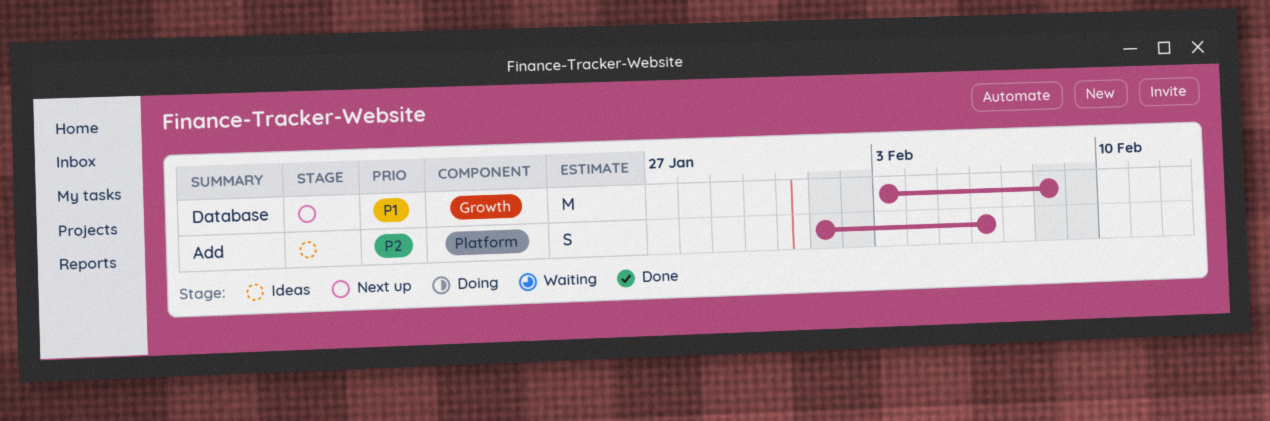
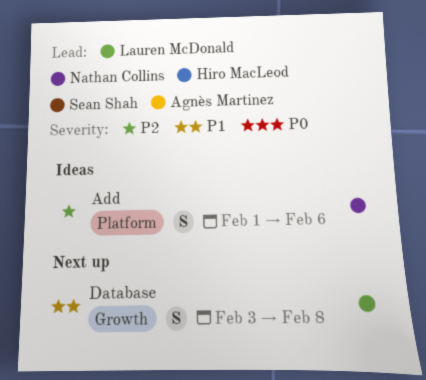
Database, estimate: M -> S

